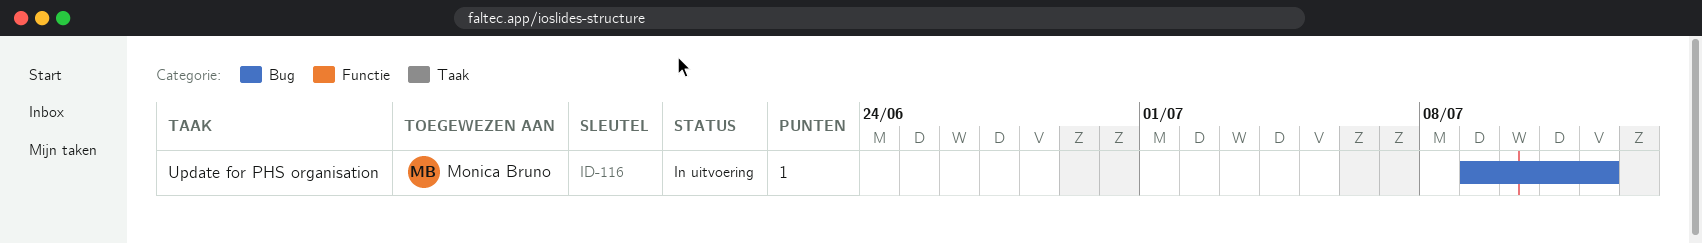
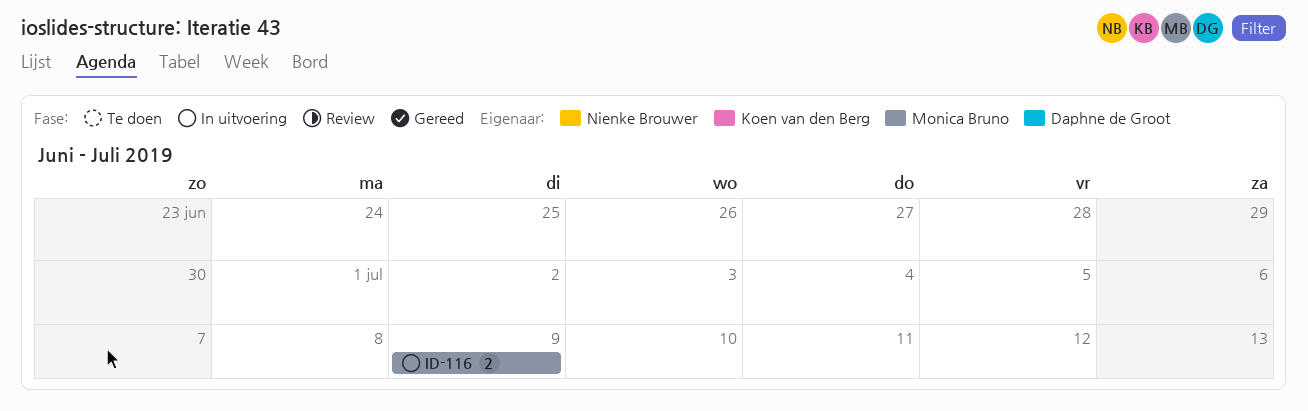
ID-116, estimate: 1 -> 2
ID-116, due: Jul 12 -> Jul 9

